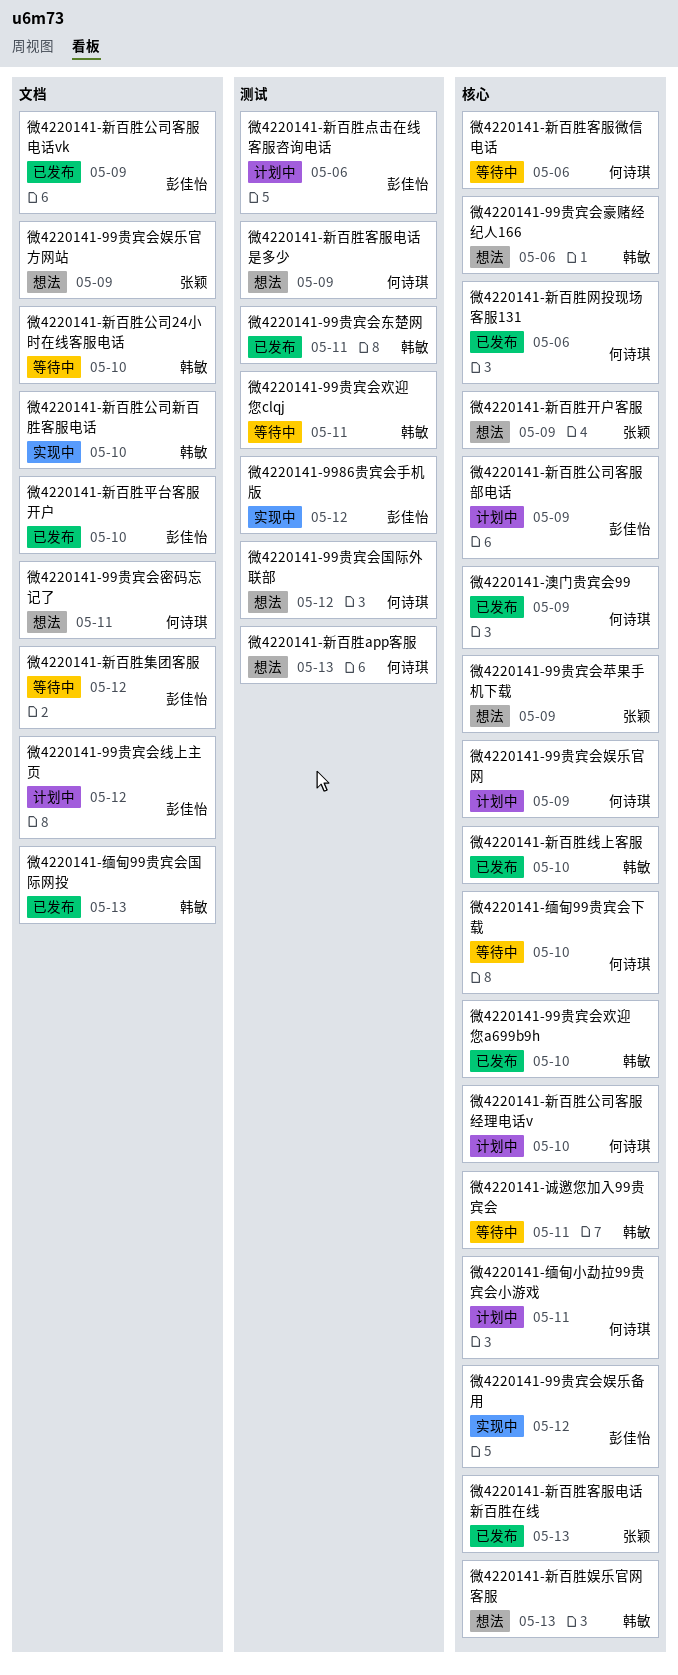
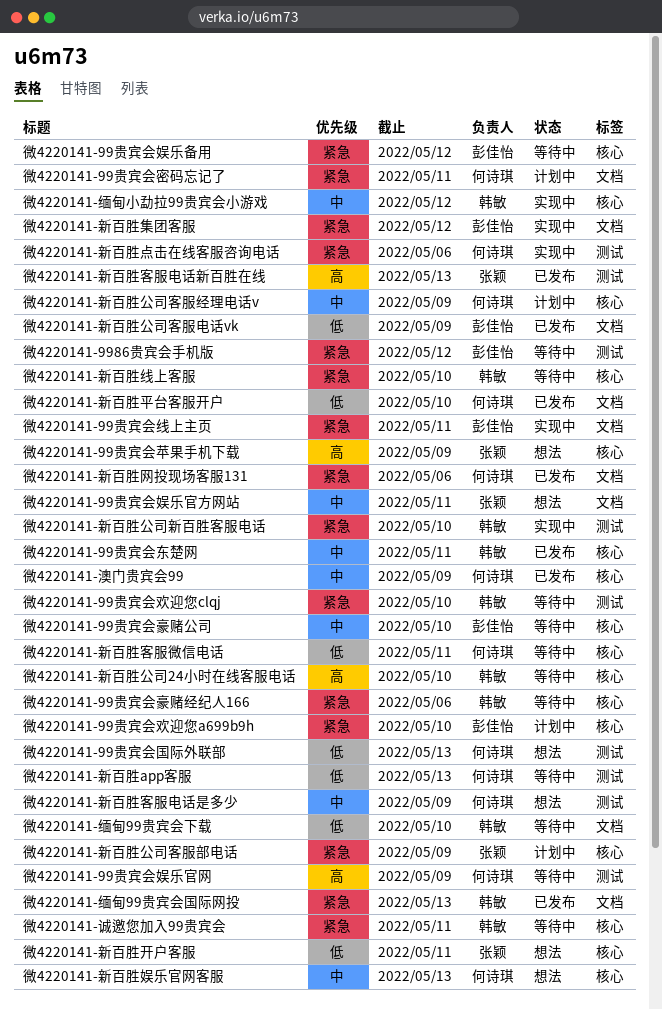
微4220141-9986贵宾会手机版, status: 实现中 -> 等待中
微4220141-99贵宾会东楚网, label: 测试 -> 核心
微4220141-99贵宾会国际外联部, due: May 12 -> May 13
微4220141-99贵宾会娱乐备用, status: 实现中 -> 等待中
微4220141-99贵宾会娱乐官方网站, due: May 9 -> May 11
微4220141-99贵宾会娱乐官网, status: 计划中 -> 等待中
微4220141-99贵宾会娱乐官网, label: 核心 -> 测试
微4220141-99贵宾会密码忘记了, status: 想法 -> 计划中
微4220141-99贵宾会欢迎您a699b9h, status: 已发布 -> 计划中
微4220141-99贵宾会欢迎您a699b9h, owner: 韩敏 -> 彭佳怡
微4220141-99贵宾会欢迎您clqj, due: May 11 -> May 10
微4220141-99贵宾会线上主页, status: 计划中 -> 实现中
微4220141-99贵宾会线上主页, due: May 12 -> May 11
微4220141-99贵宾会豪赌公司: none -> present
微4220141-99贵宾会豪赌经纪人166, status: 想法 -> 等待中
微4220141-新百胜app客服, status: 想法 -> 等待中
微4220141-新百胜公司24小时在线客服电话, label: 文档 -> 核心
微4220141-新百胜公司客服经理电话v, due: May 10 -> May 9
微4220141-新百胜公司客服部电话, owner: 彭佳怡 -> 张颖
微4220141-新百胜公司新百胜客服电话, label: 文档 -> 测试
微4220141-新百胜娱乐官网客服, owner: 韩敏 -> 何诗琪
微4220141-新百胜客服微信电话, due: May 6 -> May 11
微4220141-新百胜客服电话新百胜在线, label: 核心 -> 测试
微4220141-新百胜平台客服开户, owner: 彭佳怡 -> 何诗琪
微4220141-新百胜开户客服, due: May 9 -> May 11
微4220141-新百胜点击在线客服咨询电话, status: 计划中 -> 实现中
微4220141-新百胜点击在线客服咨询电话, owner: 彭佳怡 -> 何诗琪
微4220141-新百胜线上客服, status: 已发布 -> 等待中
微4220141-新百胜网投现场客服131, label: 核心 -> 文档
微4220141-新百胜集团客服, status: 等待中 -> 实现中
微4220141-缅甸99贵宾会下载, owner: 何诗琪 -> 韩敏
微4220141-缅甸99贵宾会下载, label: 核心 -> 文档
微4220141-缅甸小勐拉99贵宾会小游戏, status: 计划中 -> 实现中
微4220141-缅甸小勐拉99贵宾会小游戏, owner: 何诗琪 -> 韩敏
微4220141-缅甸小勐拉99贵宾会小游戏, due: May 11 -> May 12

